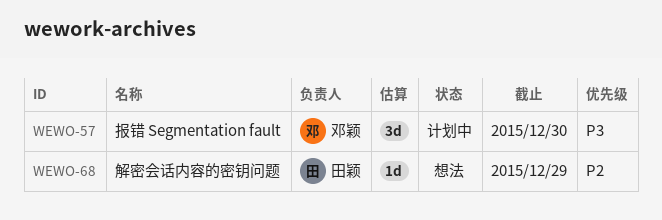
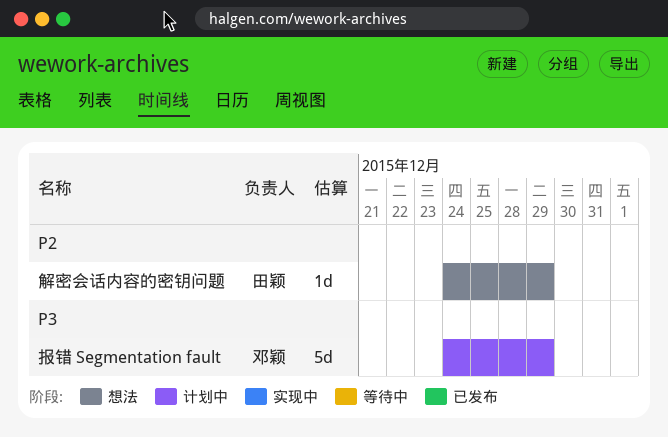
报错 Segmentation fault, estimate: 3d -> 5d
报错 Segmentation fault, due: Dec 30 -> Dec 29

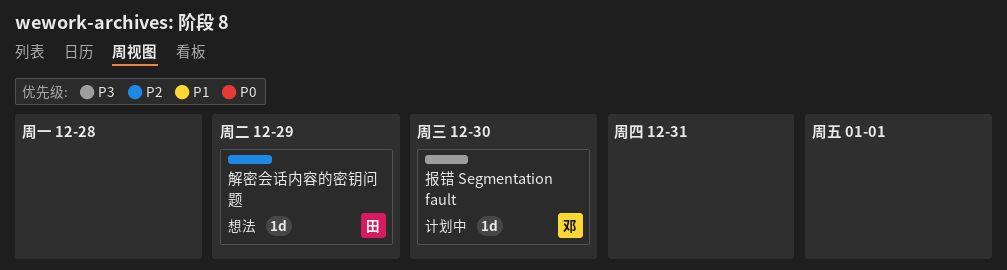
报错 Segmentation fault, estimate: 5d -> 1d
报错 Segmentation fault, due: Dec 29 -> Dec 30

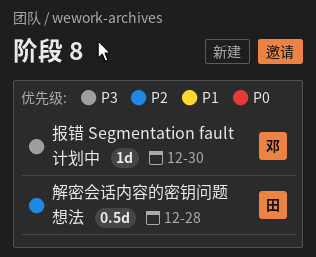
解密会话内容的密钥问题, estimate: 1d -> 0.5d
解密会话内容的密钥问题, due: Dec 29 -> Dec 28

